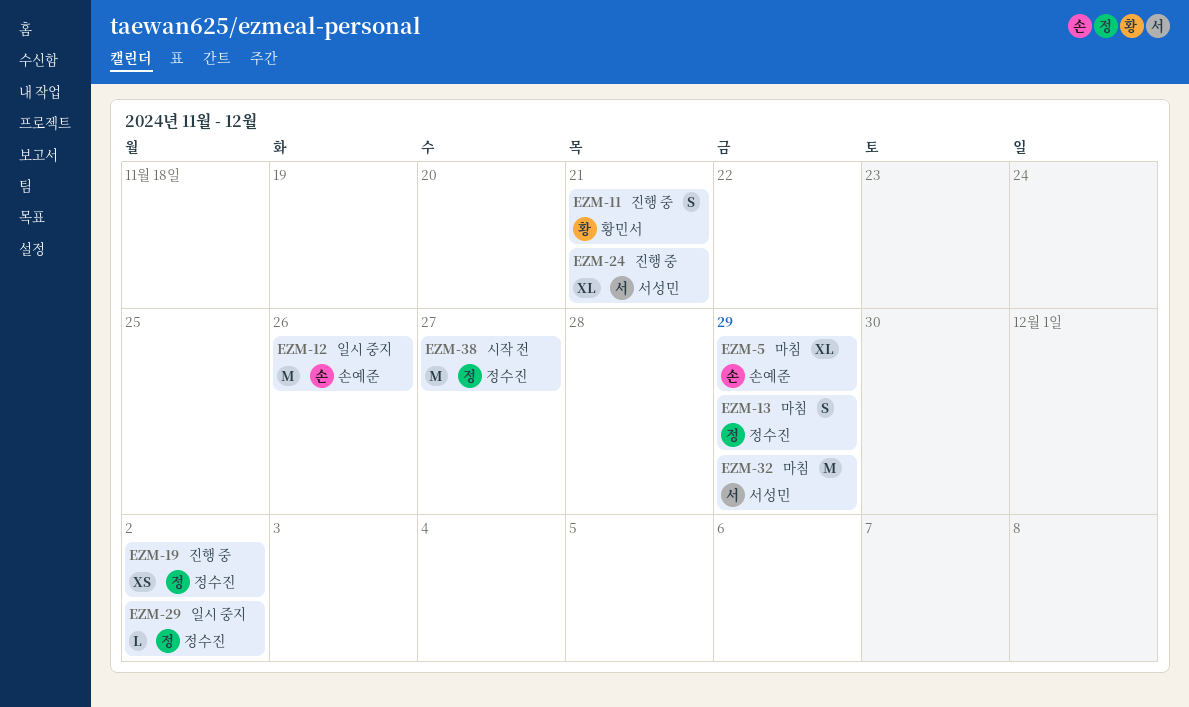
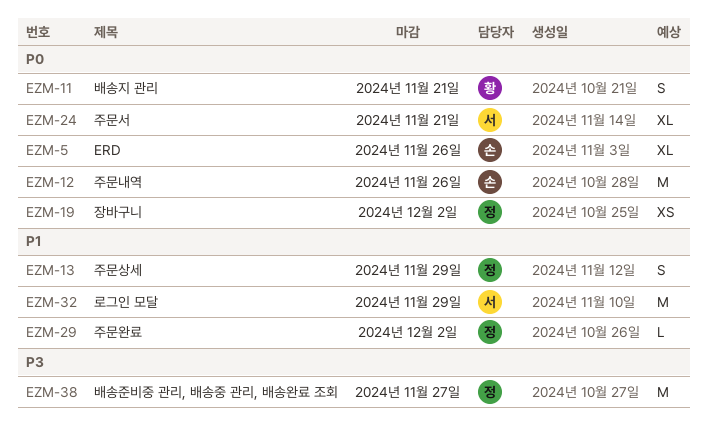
EZM-5, due: Nov 29 -> Nov 26

